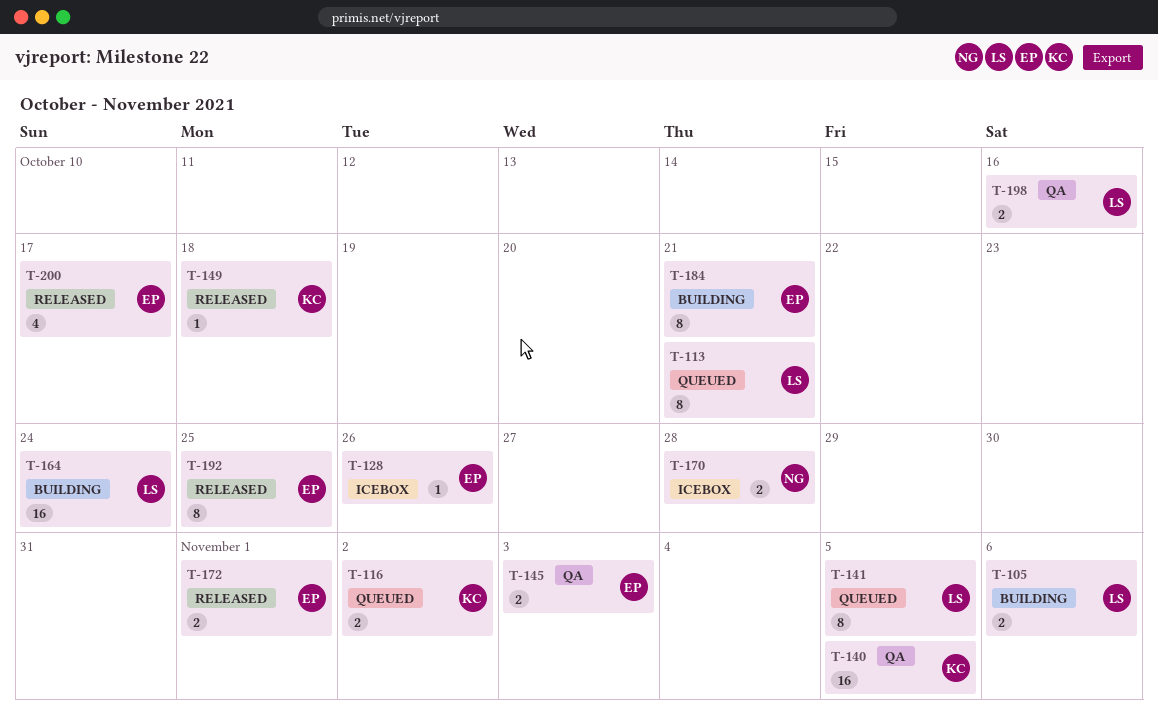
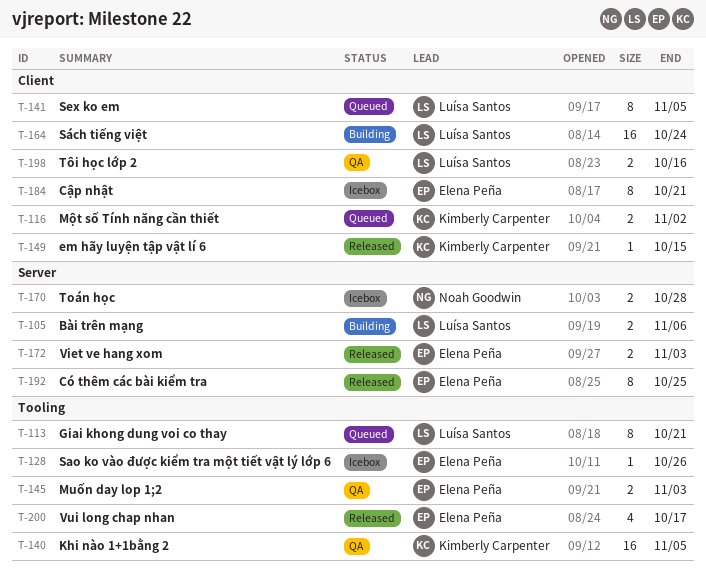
T-149, due: Oct 18 -> Oct 15
T-172, due: Nov 1 -> Nov 3
T-184, status: Building -> Icebox

